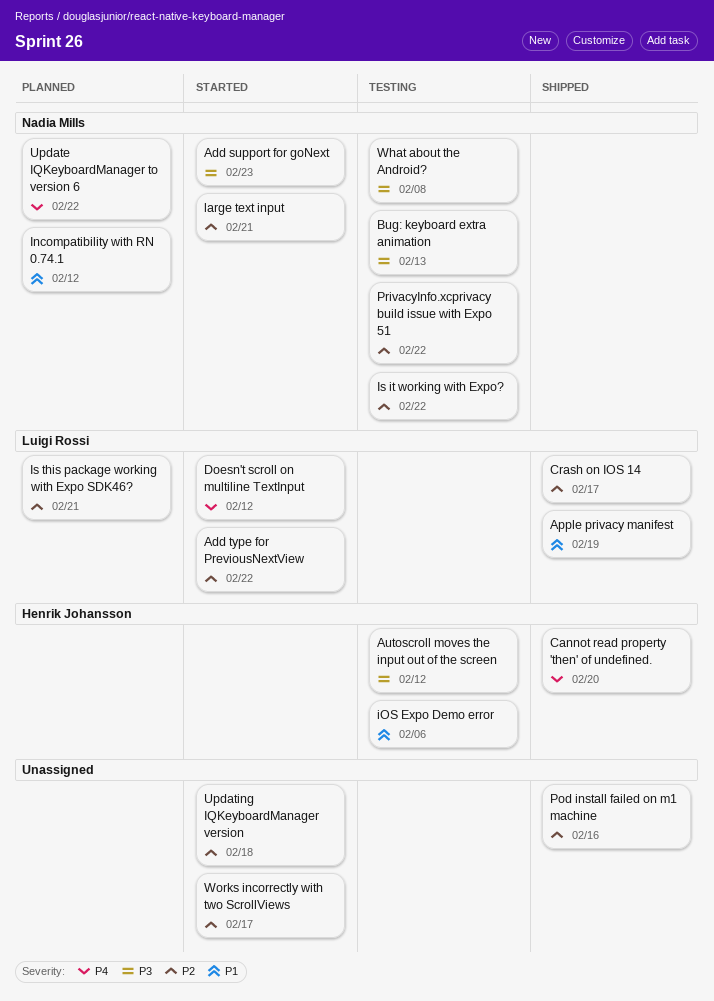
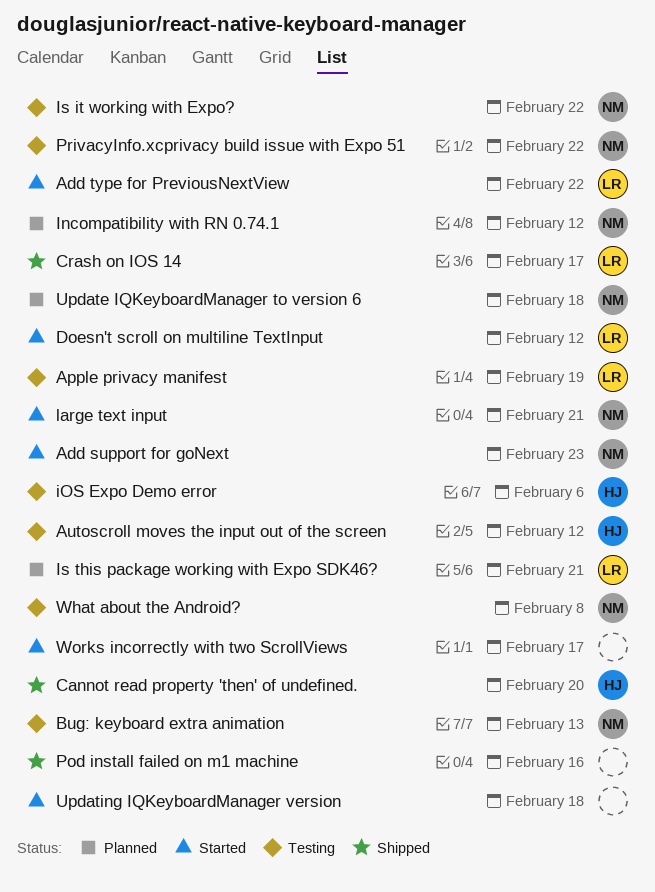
Apple privacy manifest, status: Shipped -> Testing
Update IQKeyboardManager to version 6, due: Feb 22 -> Feb 18

